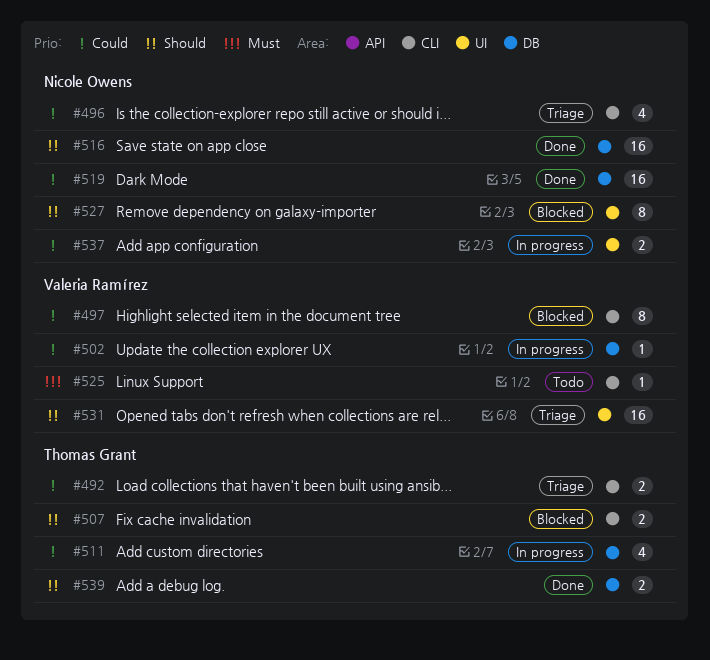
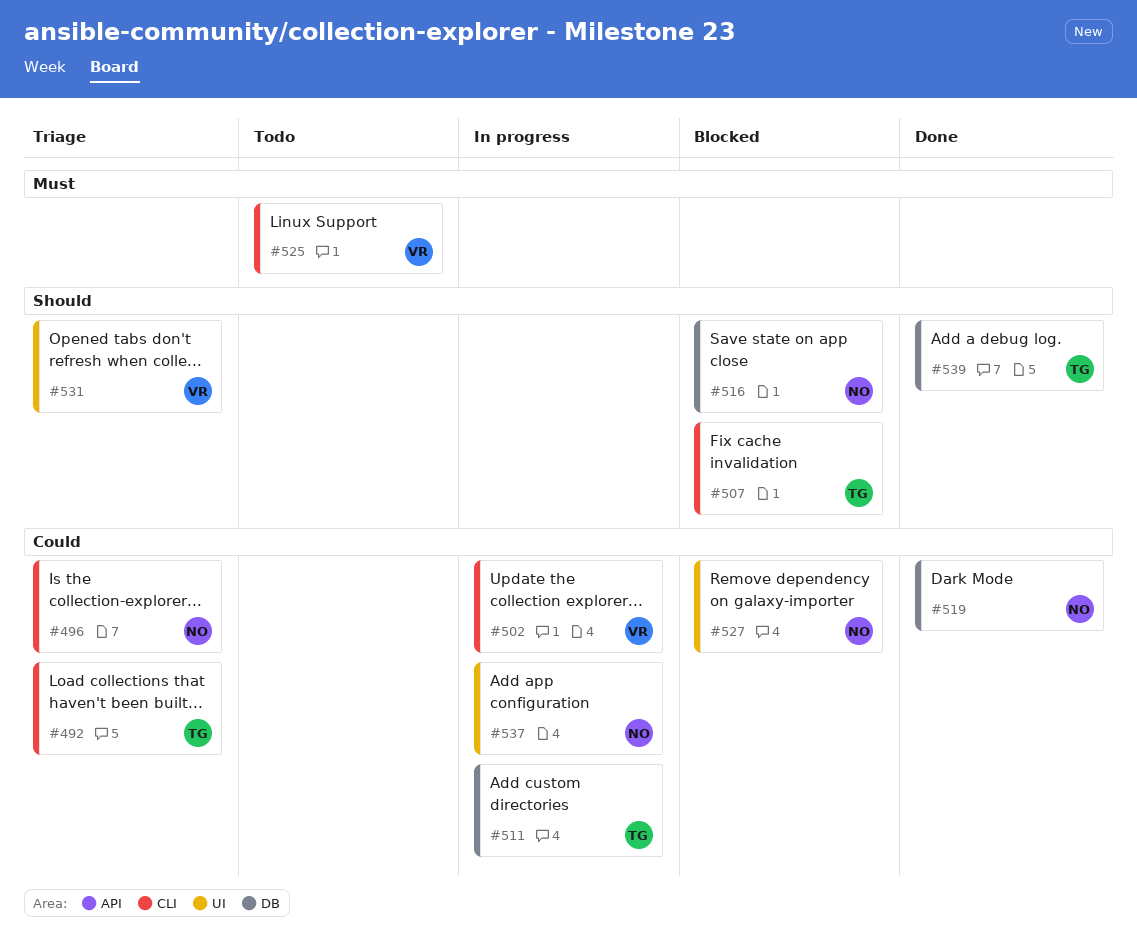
#497: present -> none
#502, label: DB -> CLI
#516, status: Done -> Blocked
#527, priority: Should -> Could

